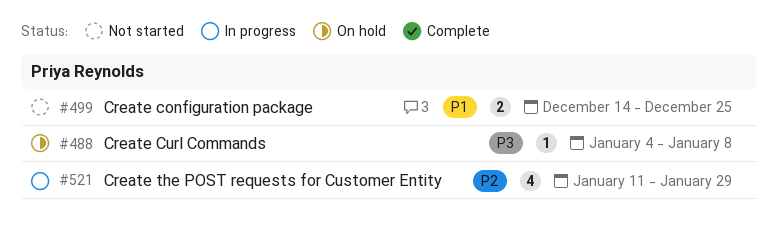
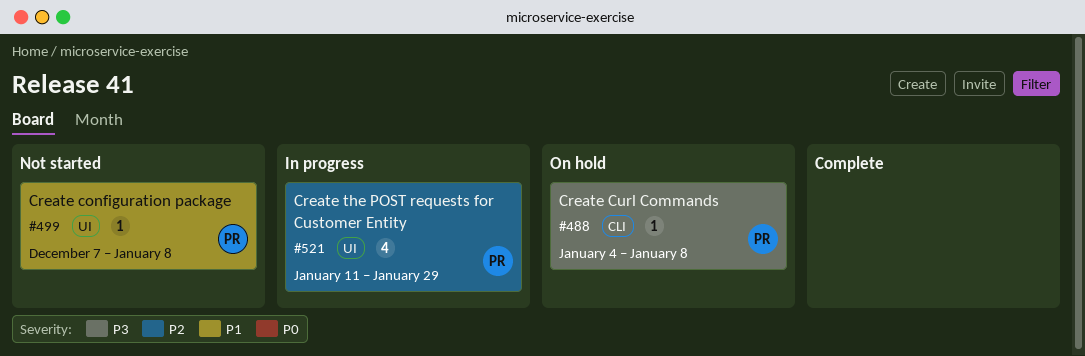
#499, estimate: 2 -> 1
#499, start: Dec 14 -> Dec 7
#499, due: Dec 25 -> Jan 8

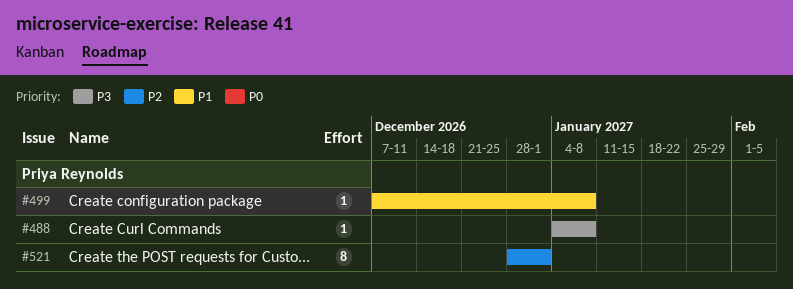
#521, estimate: 4 -> 8
#521, start: Jan 11 -> Dec 28
#521, due: Jan 29 -> Jan 1

